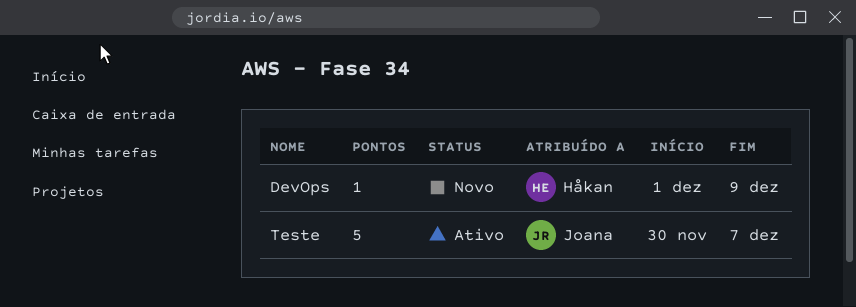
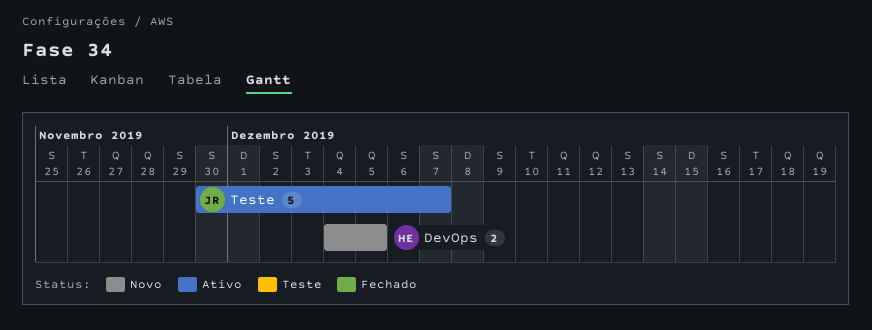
DevOps, estimate: 1 -> 2
DevOps, start: Dec 1 -> Dec 4
DevOps, due: Dec 9 -> Dec 5

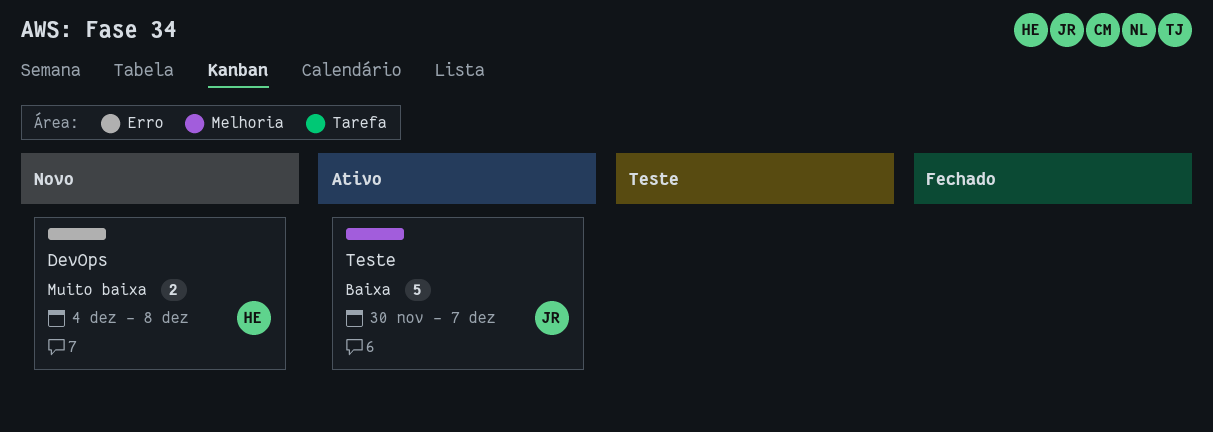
DevOps, due: Dec 5 -> Dec 8

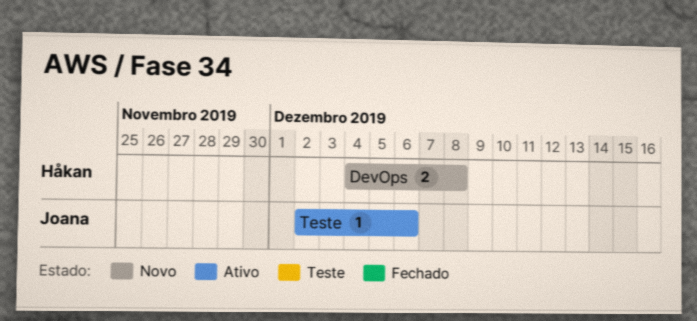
Teste, estimate: 5 -> 1
Teste, start: Nov 30 -> Dec 2
Teste, due: Dec 7 -> Dec 6

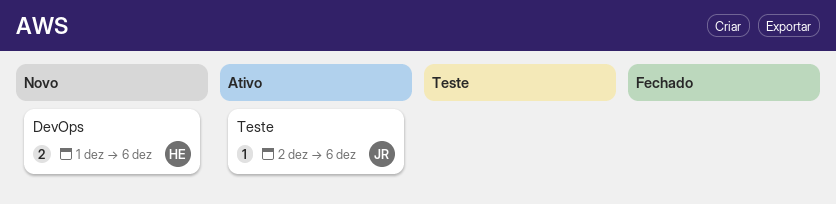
DevOps, start: Dec 4 -> Dec 1
DevOps, due: Dec 8 -> Dec 6

